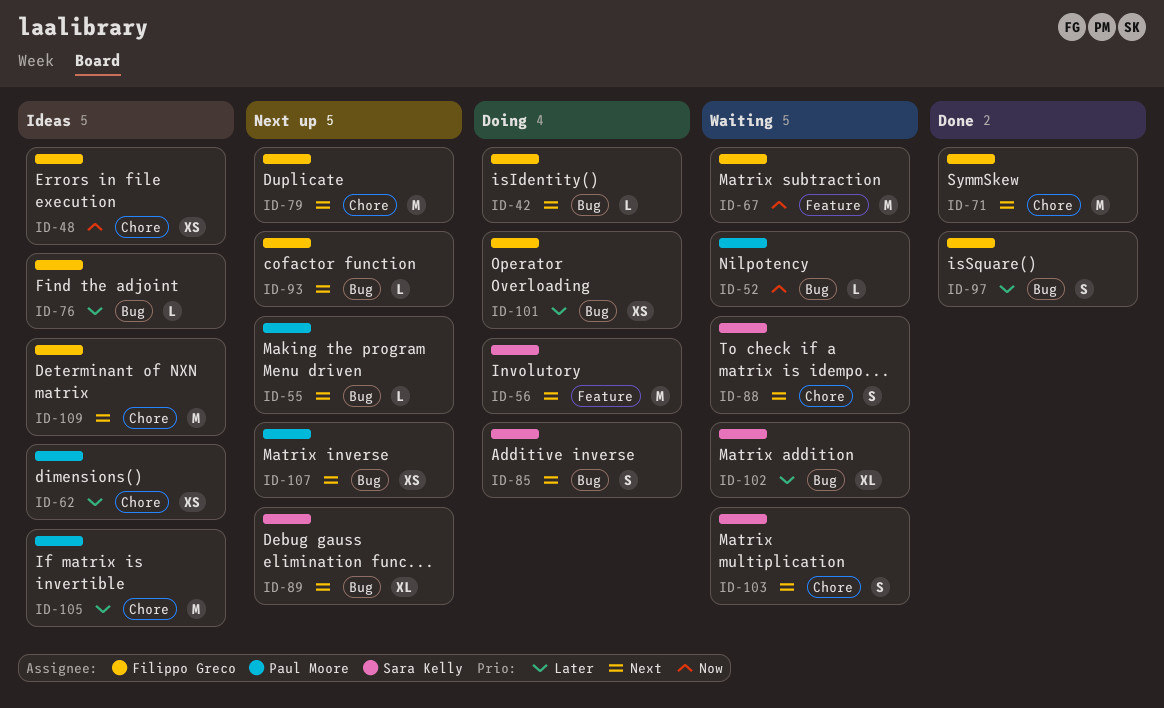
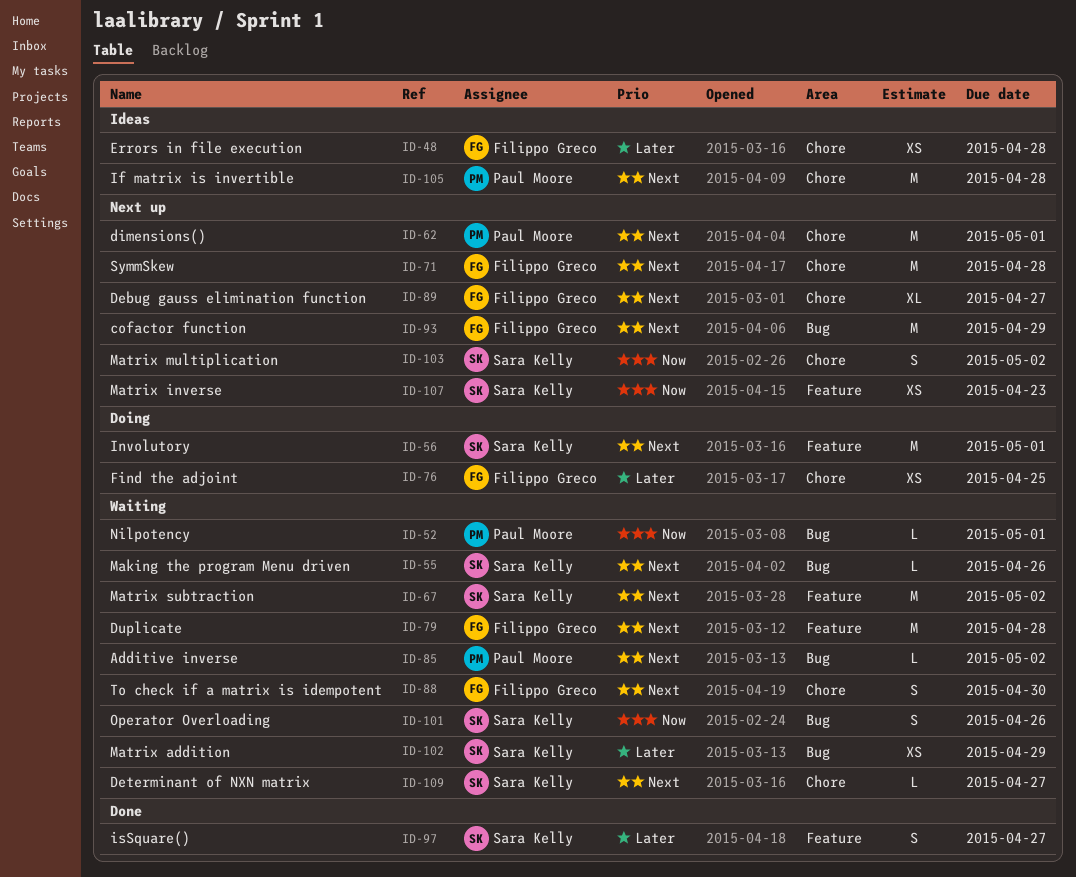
ID-42: present -> none
ID-48, priority: Now -> Later
ID-55, status: Next up -> Waiting
ID-55, owner: Paul Moore -> Sara Kelly
ID-62, status: Ideas -> Next up
ID-62, priority: Later -> Next
ID-62, estimate: XS -> M
ID-67, owner: Filippo Greco -> Sara Kelly
ID-67, priority: Now -> Next
ID-71, status: Done -> Next up
ID-76, status: Ideas -> Doing
ID-76, label: Bug -> Chore
ID-76, estimate: L -> XS
ID-79, status: Next up -> Waiting
ID-79, label: Chore -> Feature
ID-85, status: Doing -> Waiting
ID-85, owner: Sara Kelly -> Paul Moore
ID-85, estimate: S -> L
ID-88, owner: Sara Kelly -> Filippo Greco
ID-89, owner: Sara Kelly -> Filippo Greco
ID-89, label: Bug -> Chore
ID-93, estimate: L -> M
ID-97, owner: Filippo Greco -> Sara Kelly
ID-97, label: Bug -> Feature
ID-101, status: Doing -> Waiting
ID-101, owner: Filippo Greco -> Sara Kelly
ID-101, priority: Later -> Now
ID-101, estimate: XS -> S
ID-102, estimate: XL -> XS
ID-103, status: Waiting -> Next up
ID-103, priority: Next -> Now
ID-105, priority: Later -> Next
ID-107, owner: Paul Moore -> Sara Kelly
ID-107, priority: Next -> Now
ID-107, label: Bug -> Feature
ID-109, status: Ideas -> Waiting
ID-109, owner: Filippo Greco -> Sara Kelly
ID-109, estimate: M -> L

